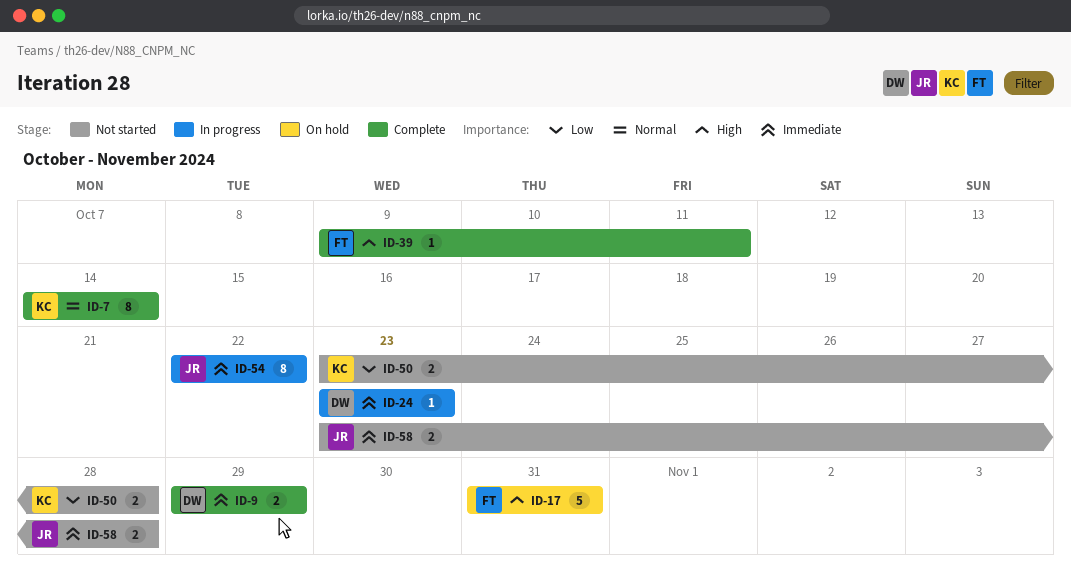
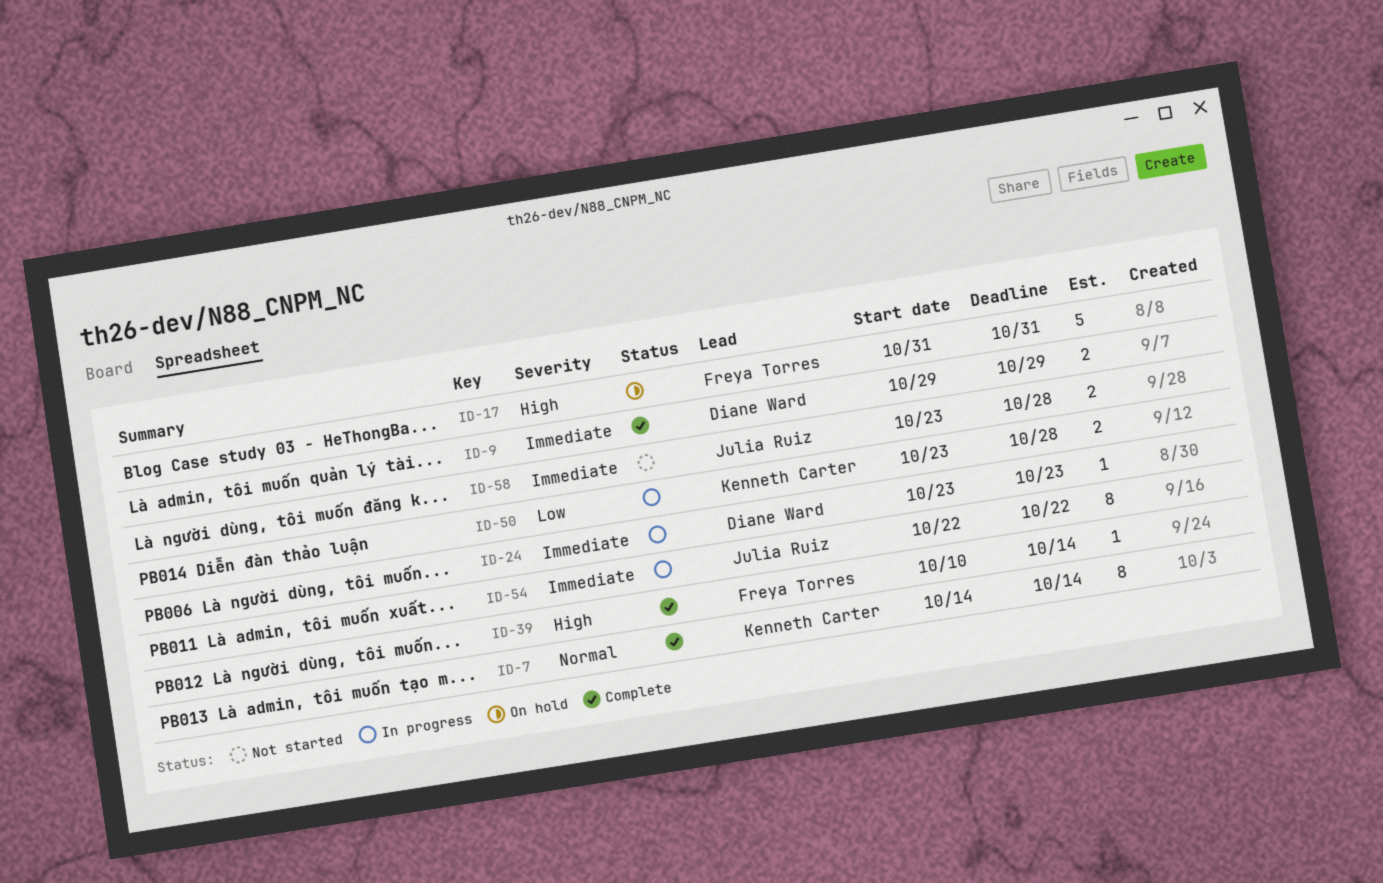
ID-39, start: Oct 9 -> Oct 10
ID-39, due: Oct 11 -> Oct 14
ID-50, status: Not started -> In progress

